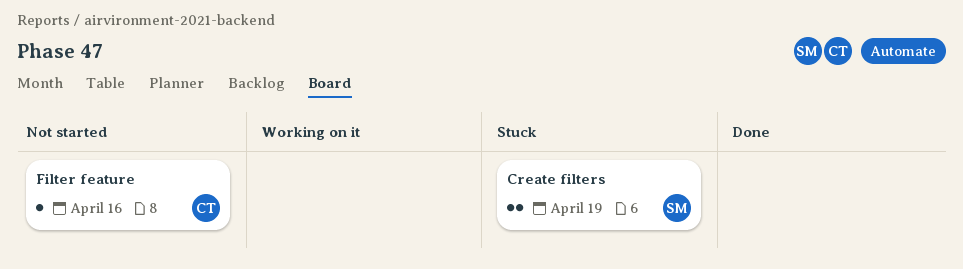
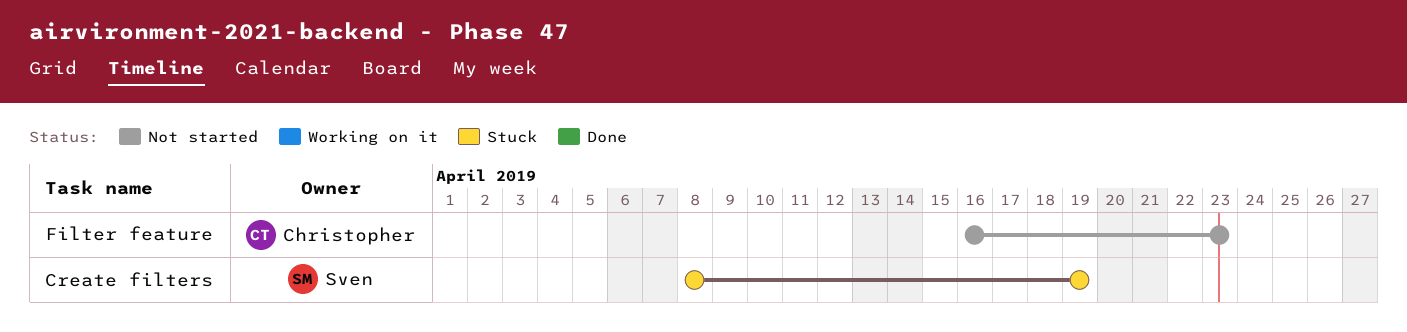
Filter feature, due: Apr 16 -> Apr 23

